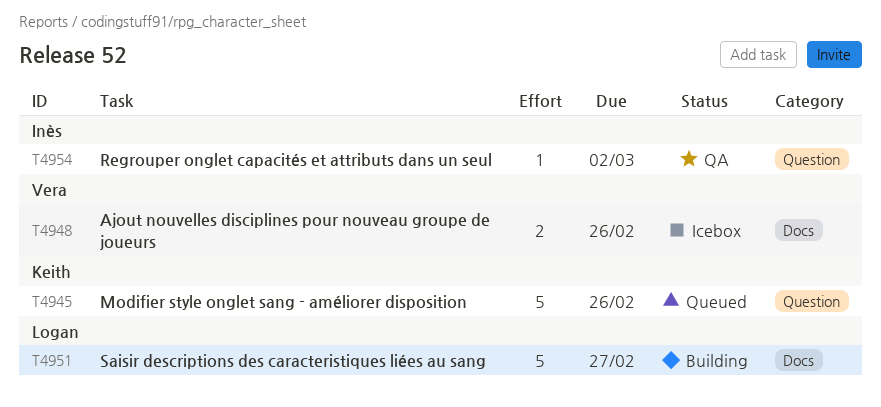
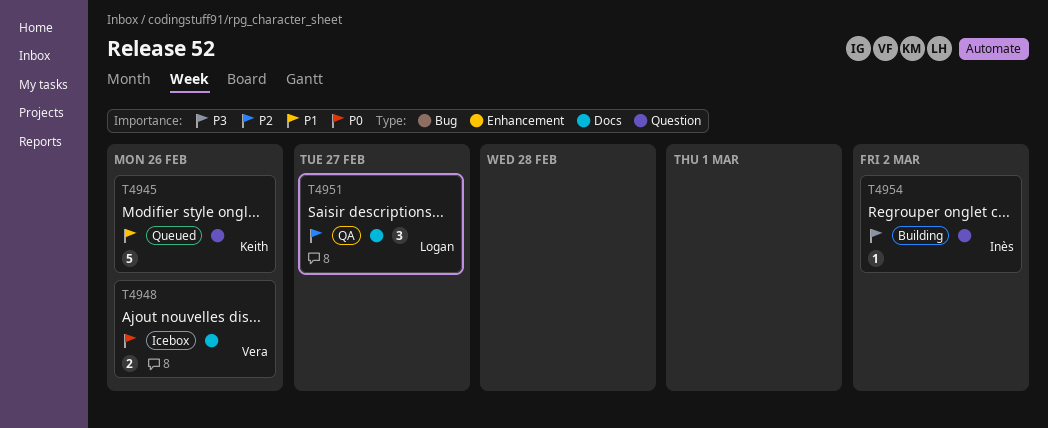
T4951, status: Building -> QA
T4951, estimate: 5 -> 3
T4954, status: QA -> Building

